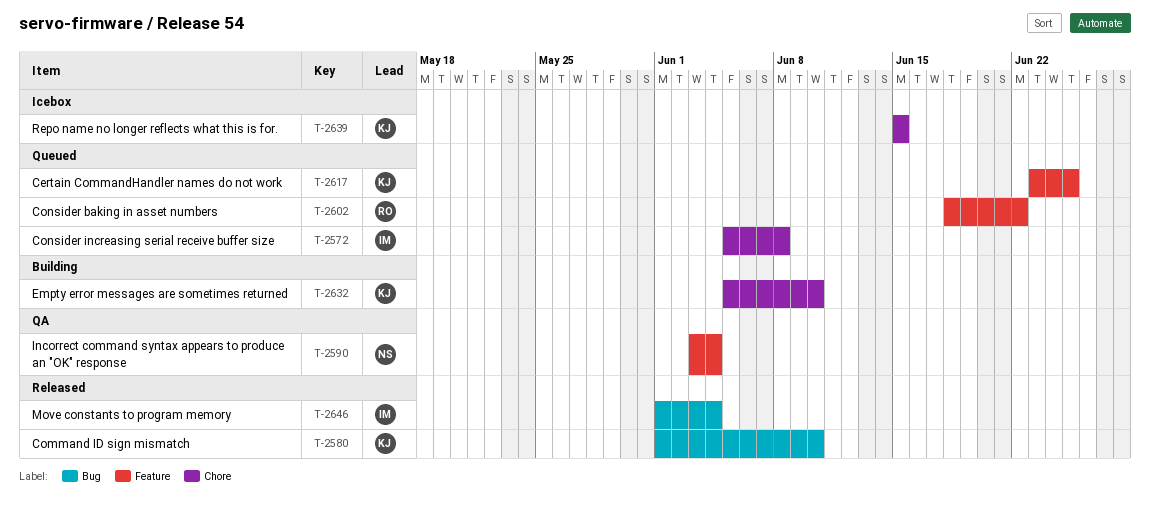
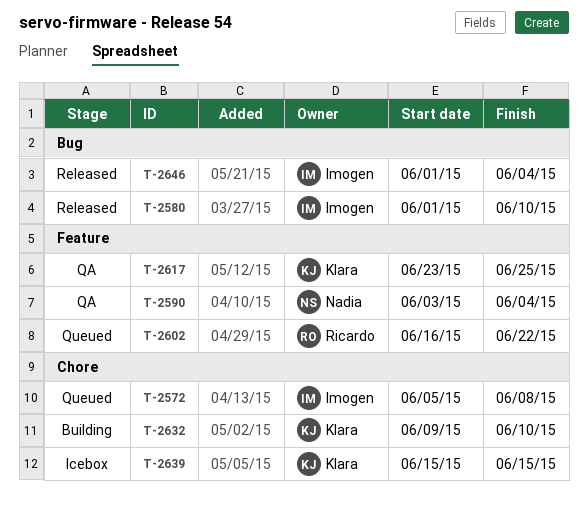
T-2580, owner: Klara -> Imogen
T-2602, start: Jun 18 -> Jun 16
T-2617, status: Queued -> QA
T-2632, start: Jun 5 -> Jun 9

